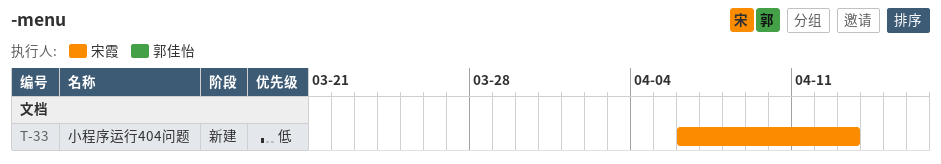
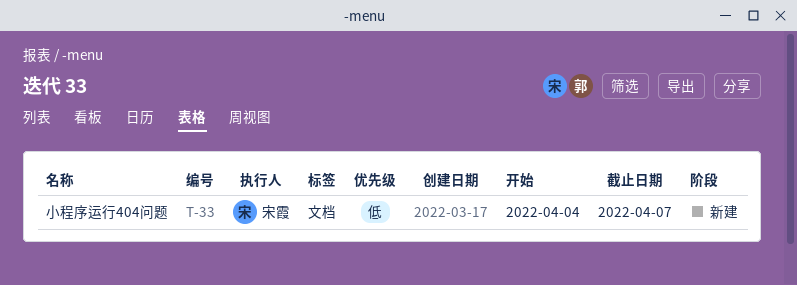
T-33, start: Apr 6 -> Apr 4
T-33, due: Apr 13 -> Apr 7

